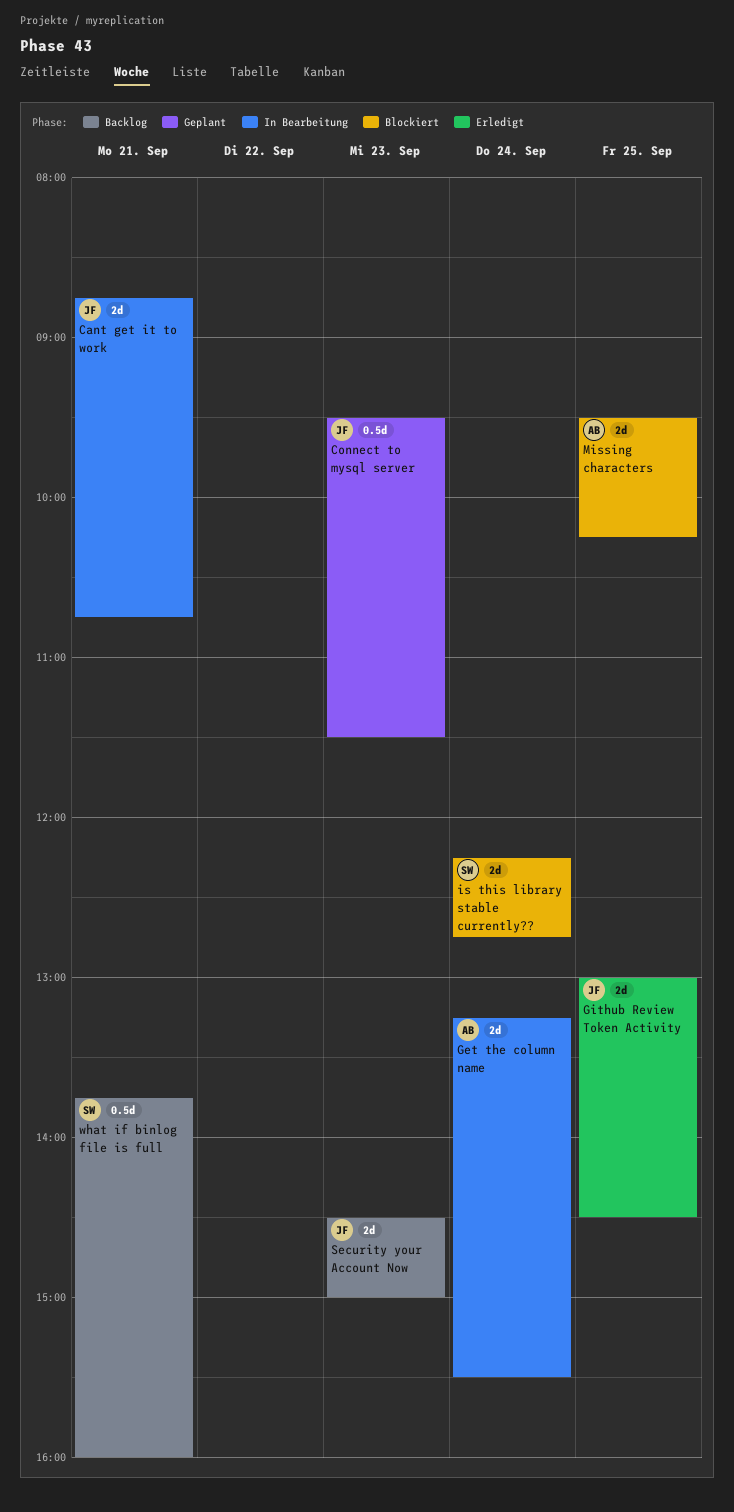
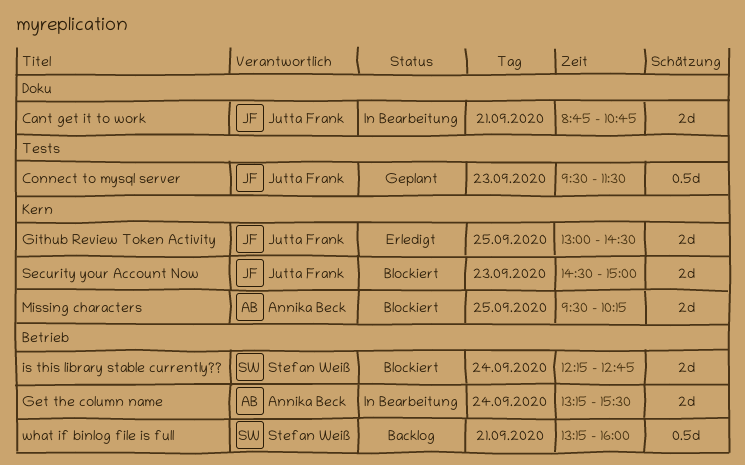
Security your Account Now, status: Backlog -> Blockiert
what if binlog file is full, begins: 13:45 -> 13:15

